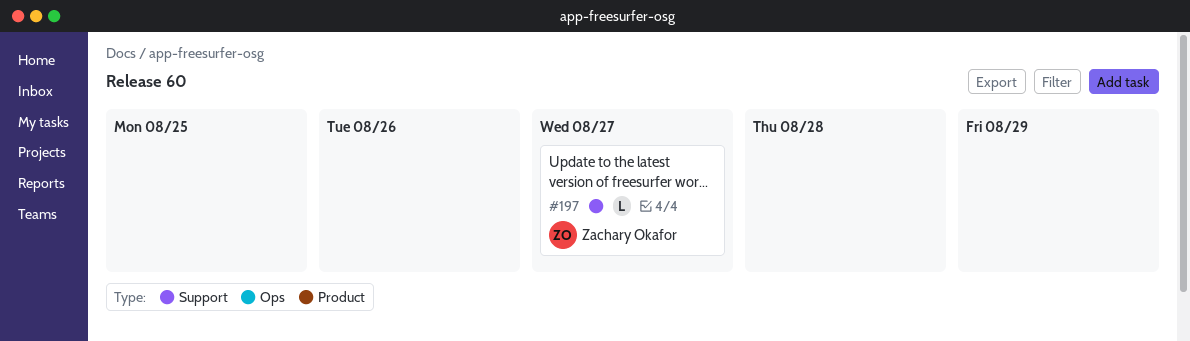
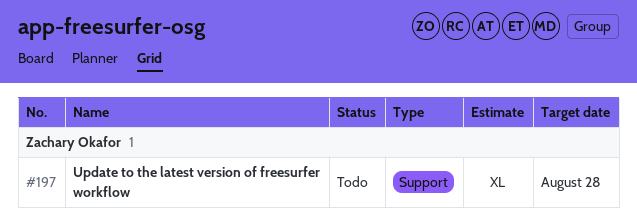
#197, estimate: L -> XL
#197, due: Aug 27 -> Aug 28

